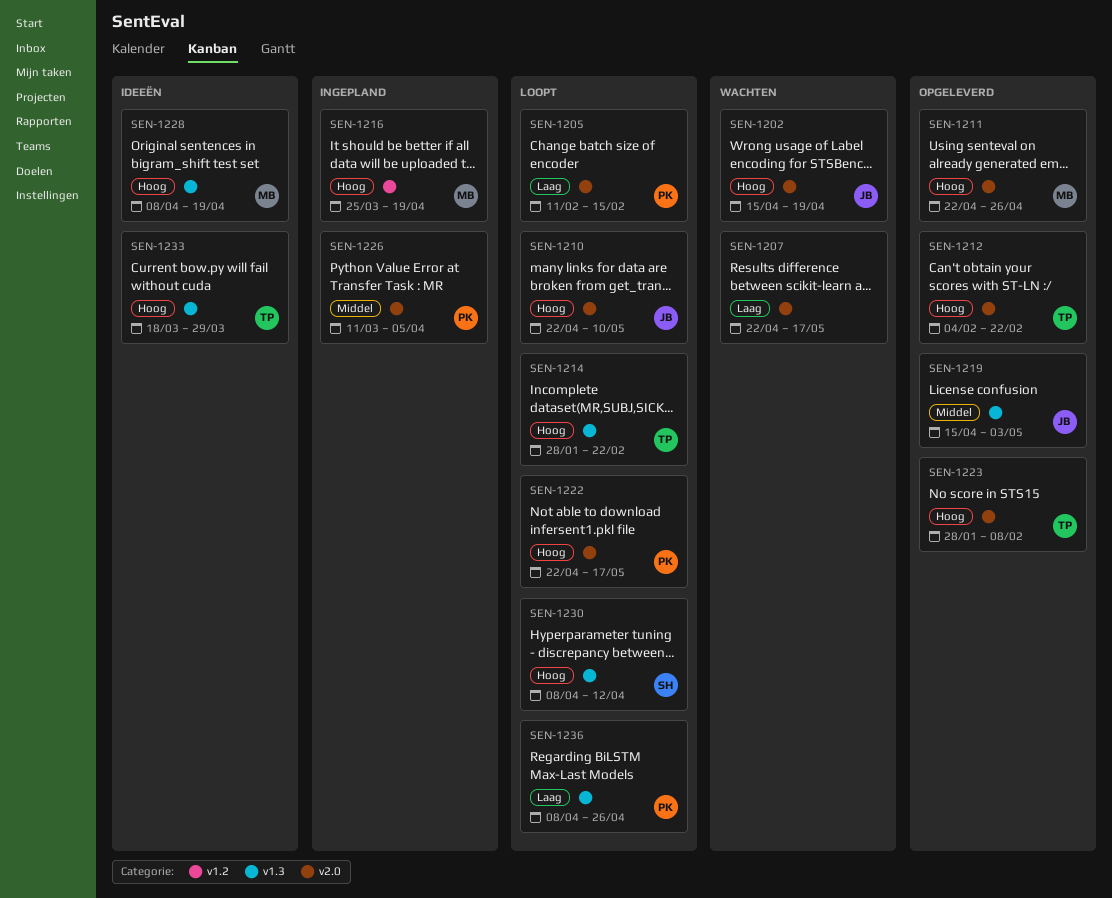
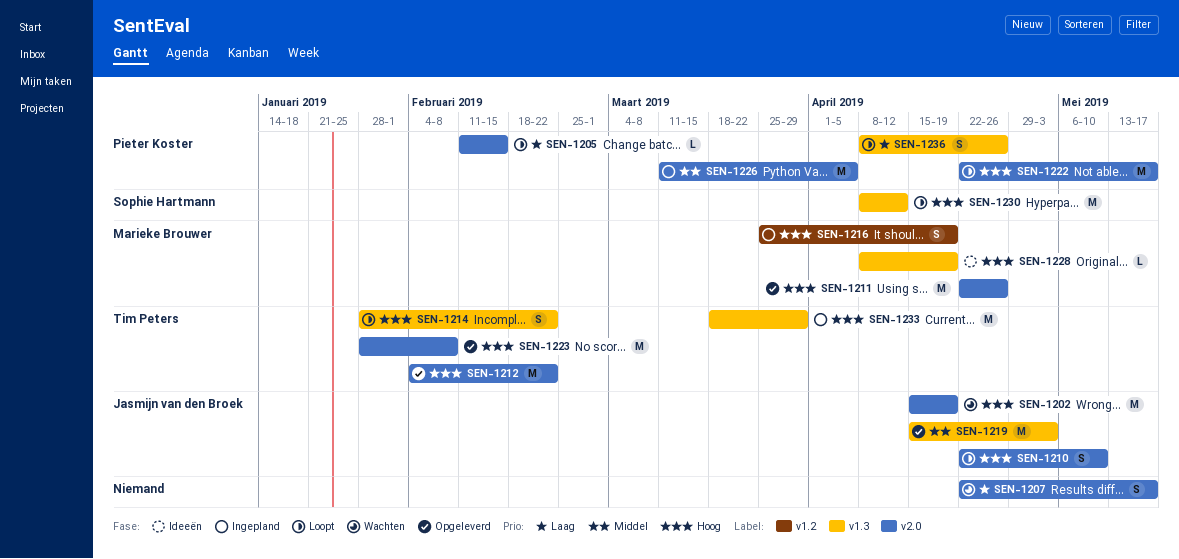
SEN-1233, status: Ideeën -> Ingepland

